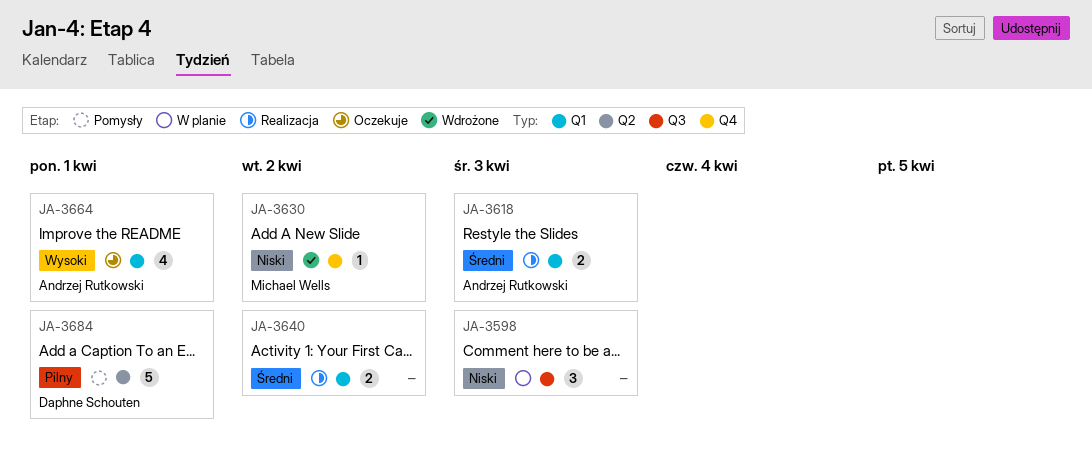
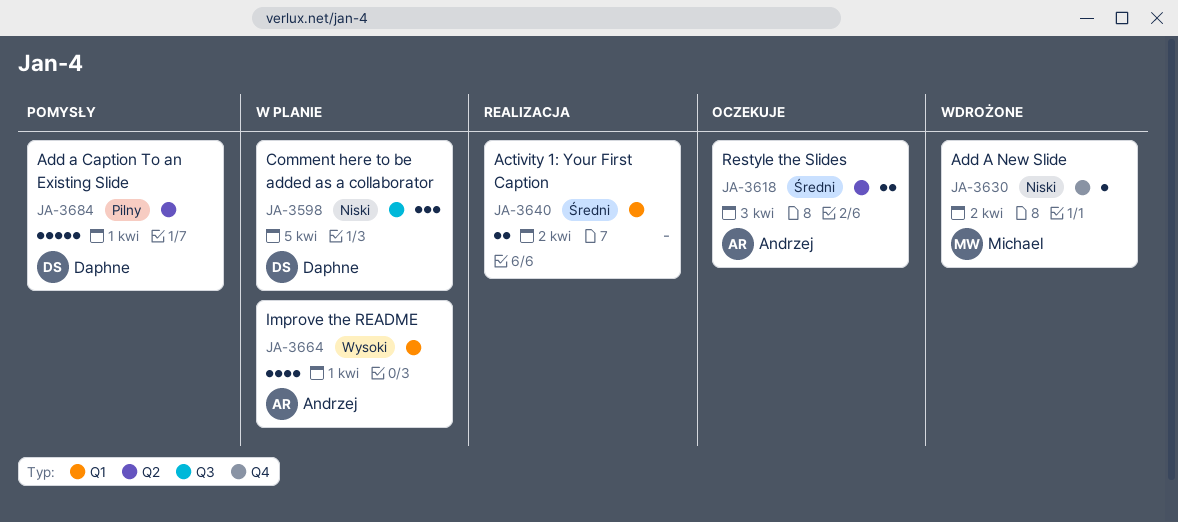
JA-3598, owner: none -> Daphne Schouten
JA-3598, due: Apr 3 -> Apr 5
JA-3618, status: Realizacja -> Oczekuje
JA-3618, label: Q1 -> Q2
JA-3664, status: Oczekuje -> W planie

